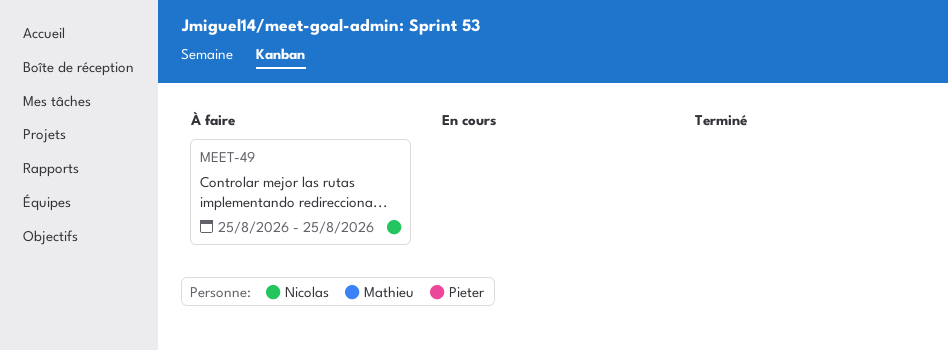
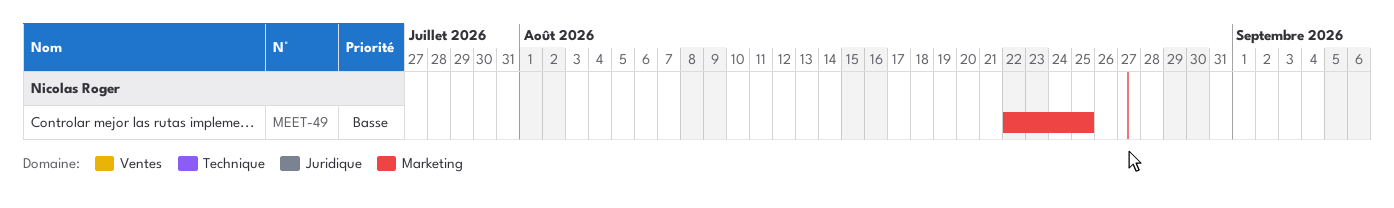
MEET-49, start: Aug 25 -> Aug 22

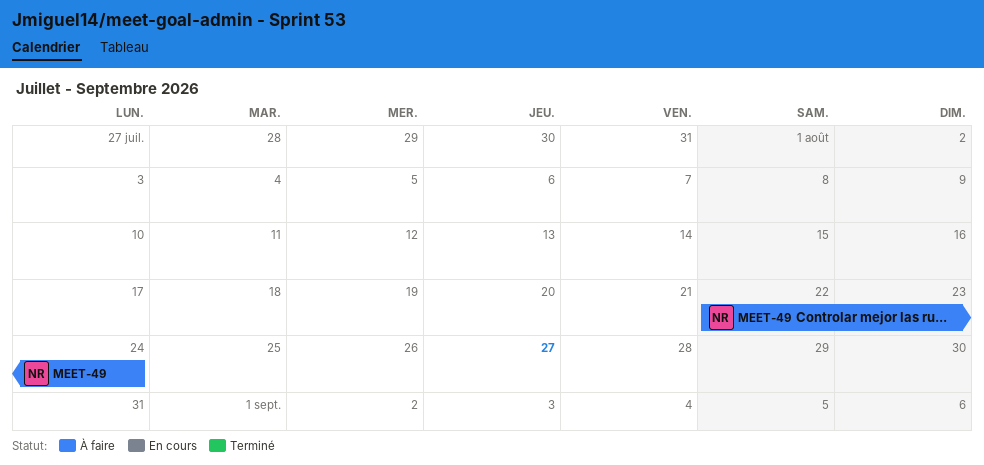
MEET-49, due: Aug 25 -> Aug 24

